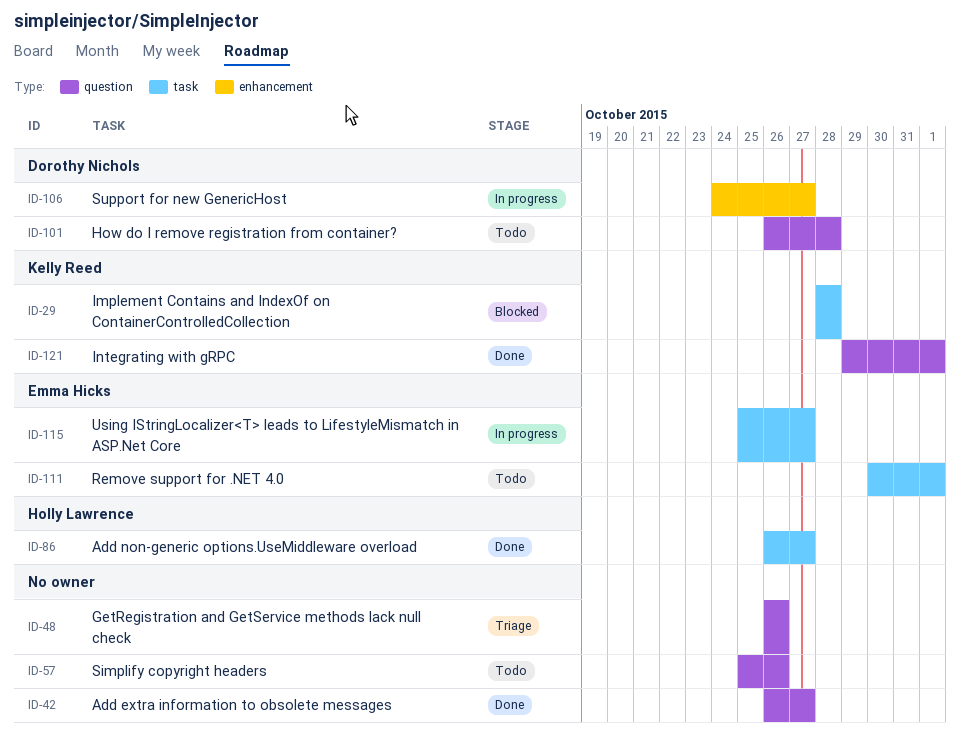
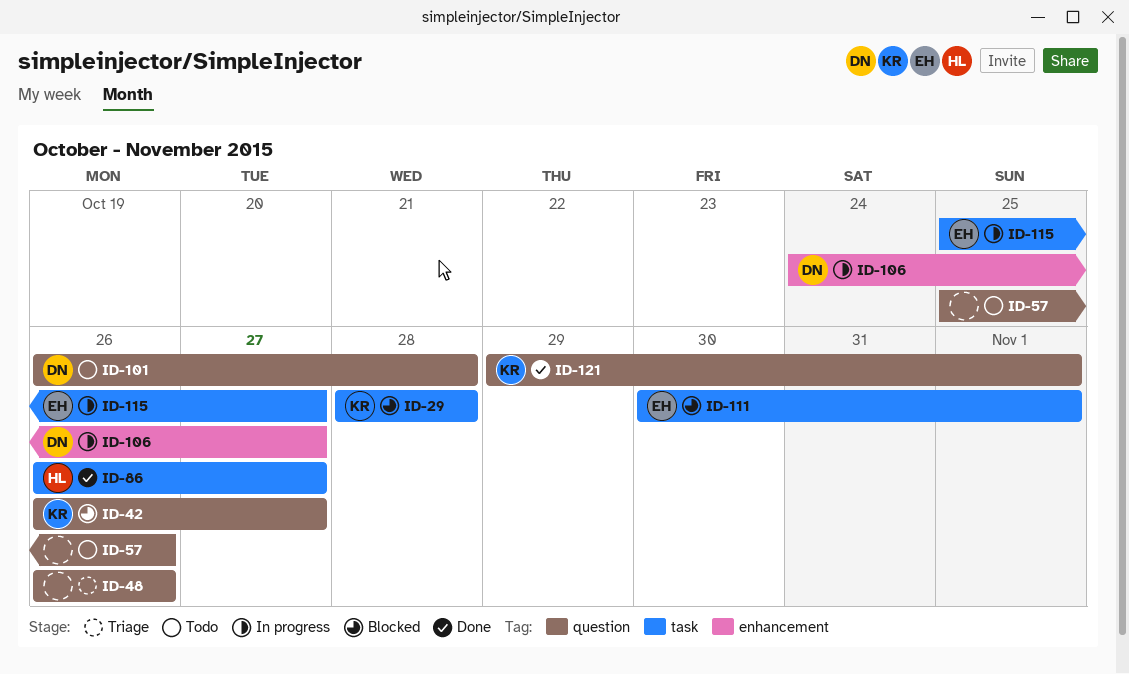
ID-42, status: Done -> Blocked
ID-42, owner: none -> Kelly Reed
ID-111, status: Todo -> Blocked

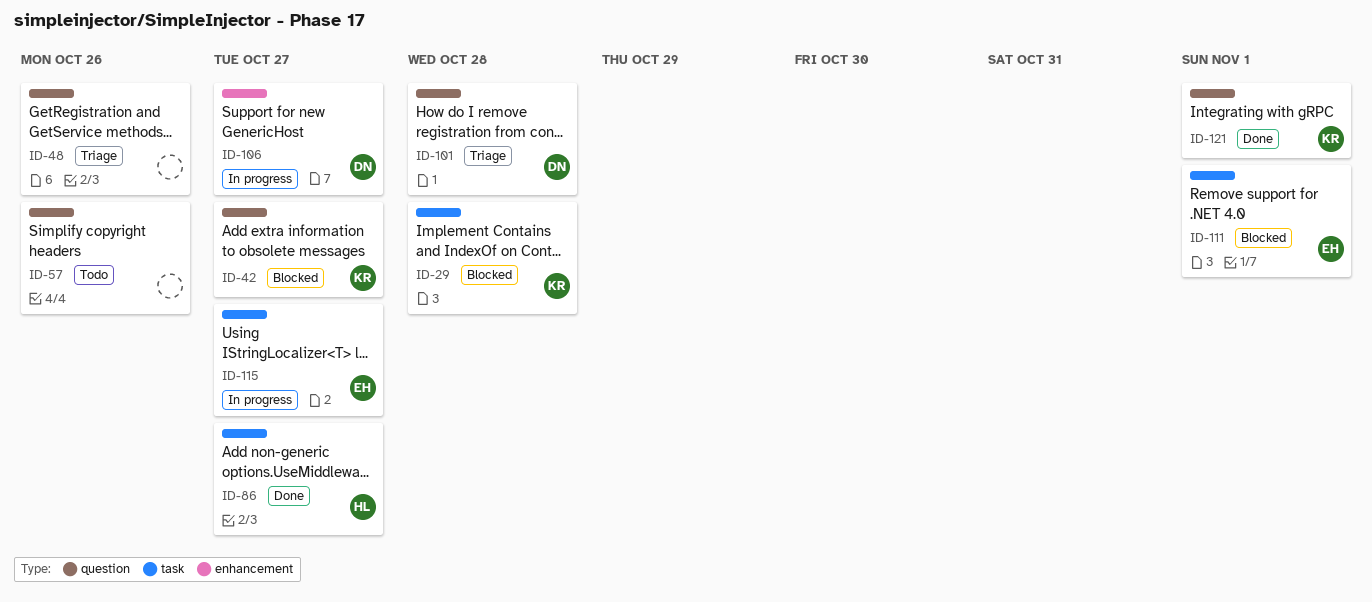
ID-101, status: Todo -> Triage

